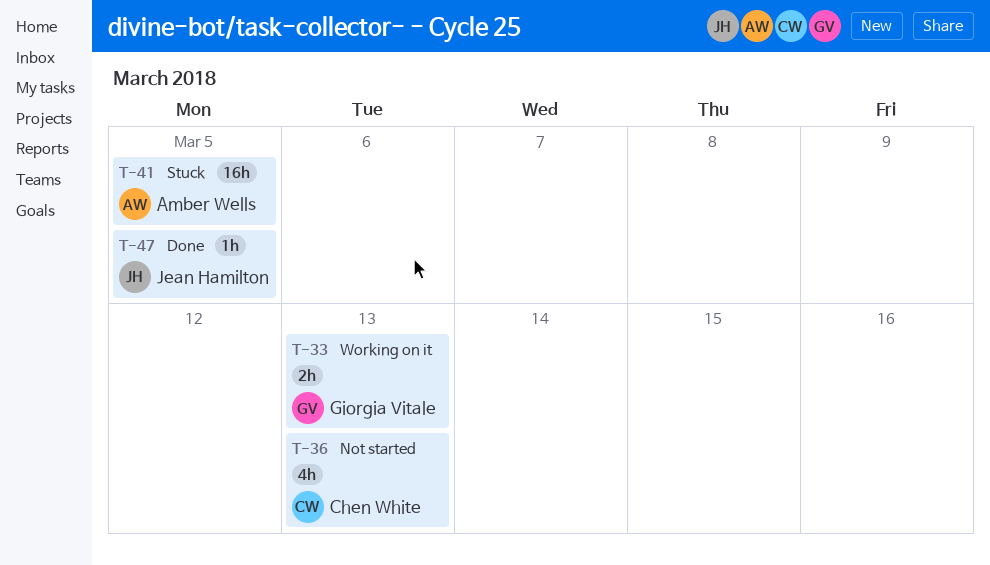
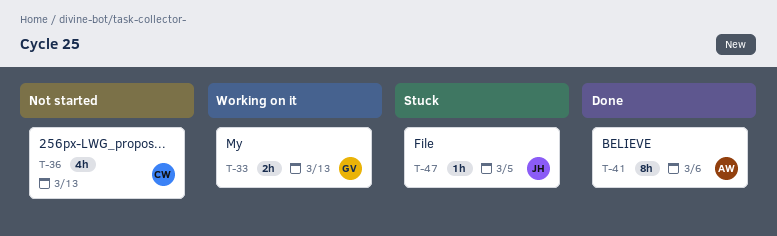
T-41, status: Stuck -> Done
T-41, estimate: 16h -> 8h
T-41, due: Mar 5 -> Mar 6
T-47, status: Done -> Stuck

